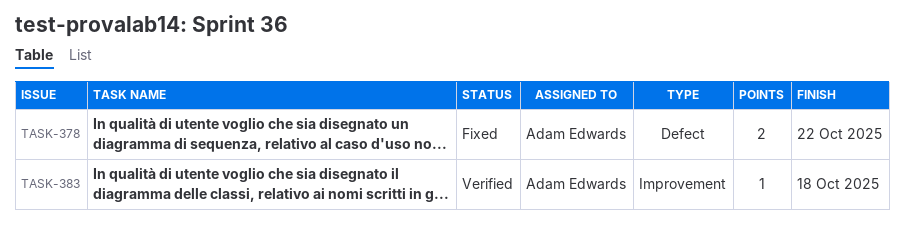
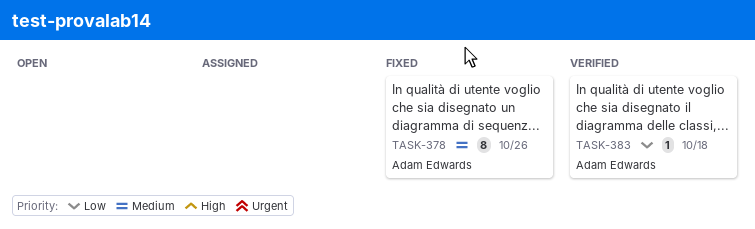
TASK-378, estimate: 2 -> 8
TASK-378, due: Oct 22 -> Oct 26

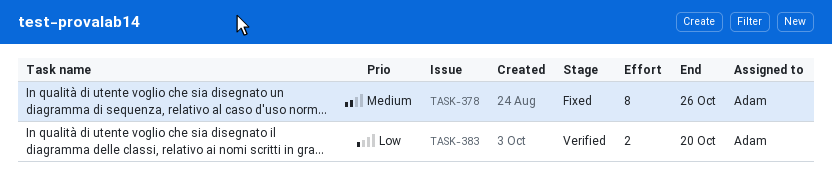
TASK-383, estimate: 1 -> 2
TASK-383, due: Oct 18 -> Oct 20

